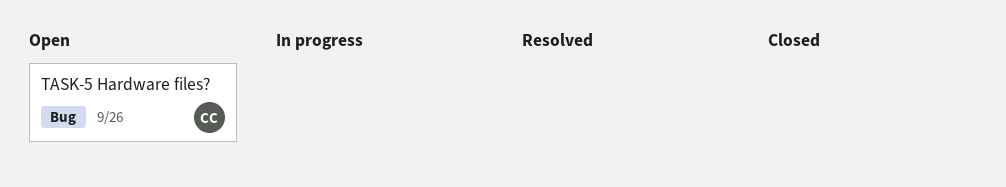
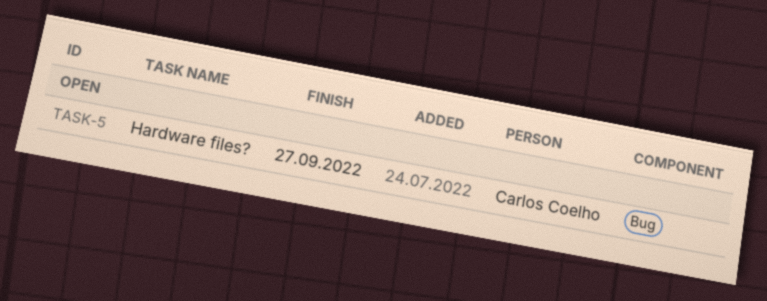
TASK-5, due: Sep 26 -> Sep 27

